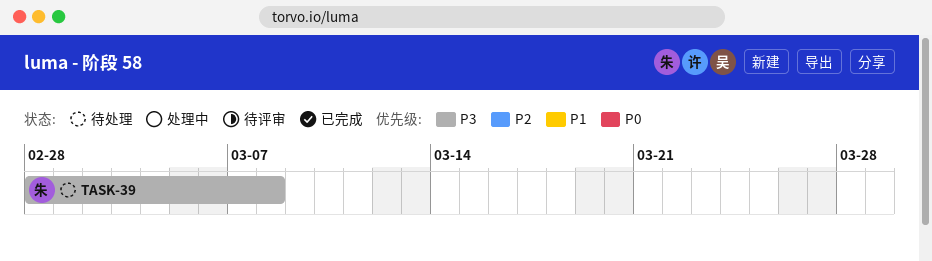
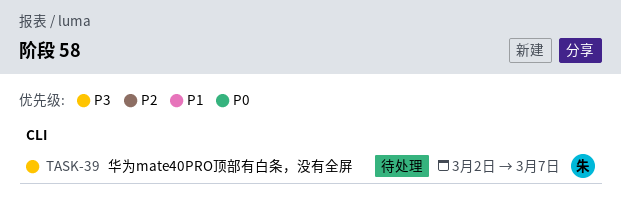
TASK-39, start: Feb 28 -> Mar 2
TASK-39, due: Mar 8 -> Mar 7

